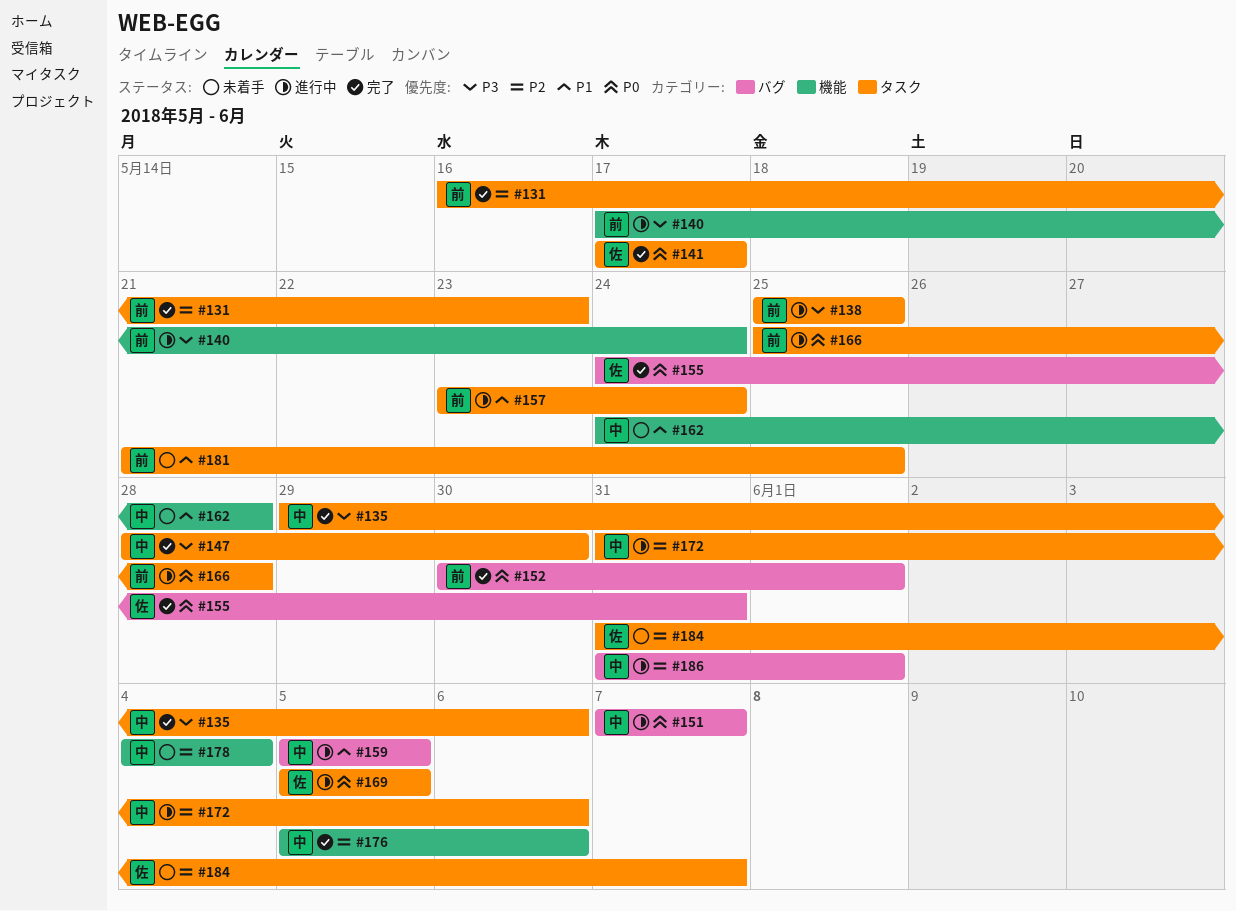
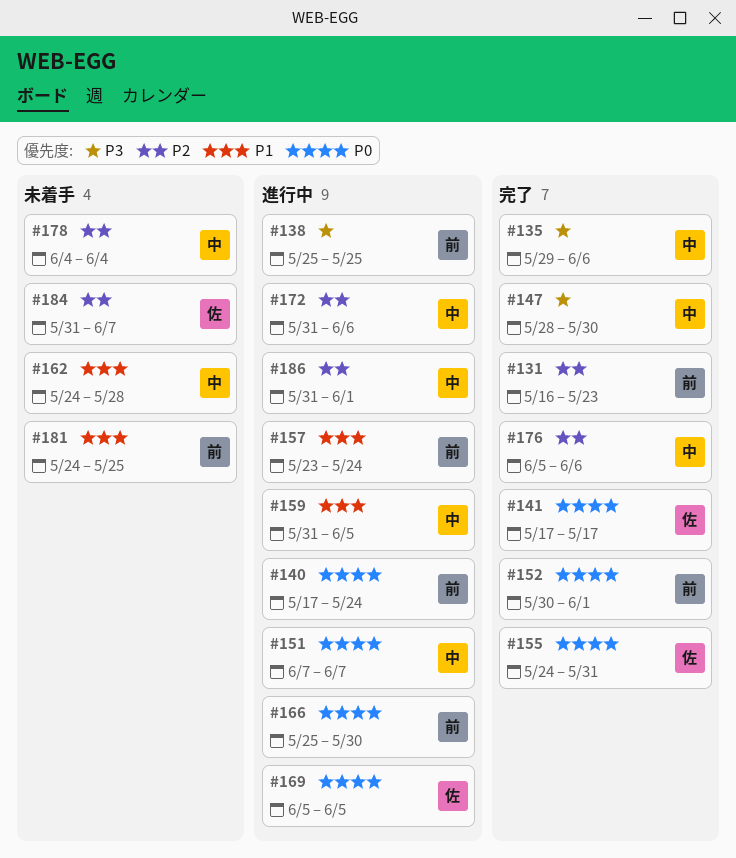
#140, priority: P3 -> P0
#159, start: Jun 5 -> May 31
#166, due: May 28 -> May 30
#181, start: May 21 -> May 24

